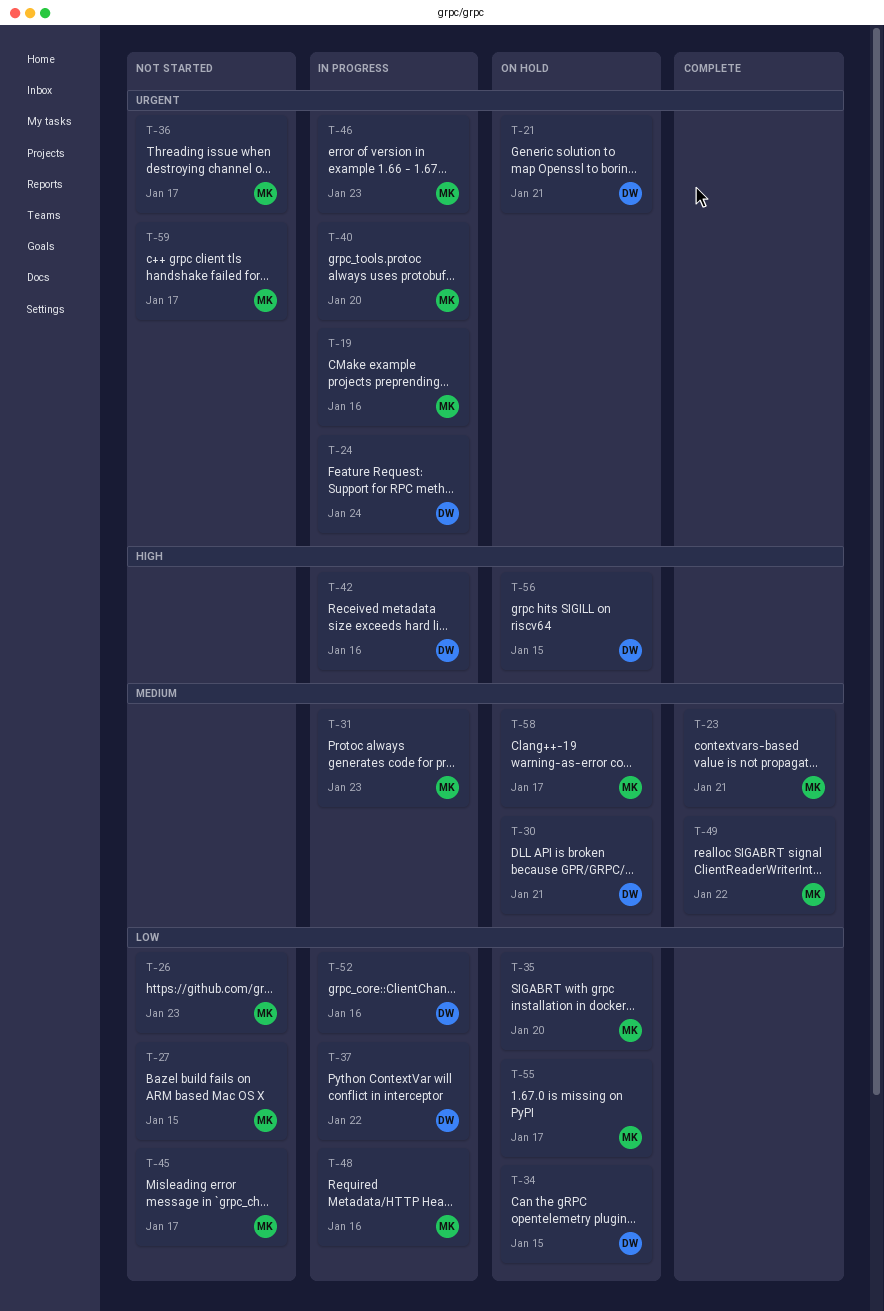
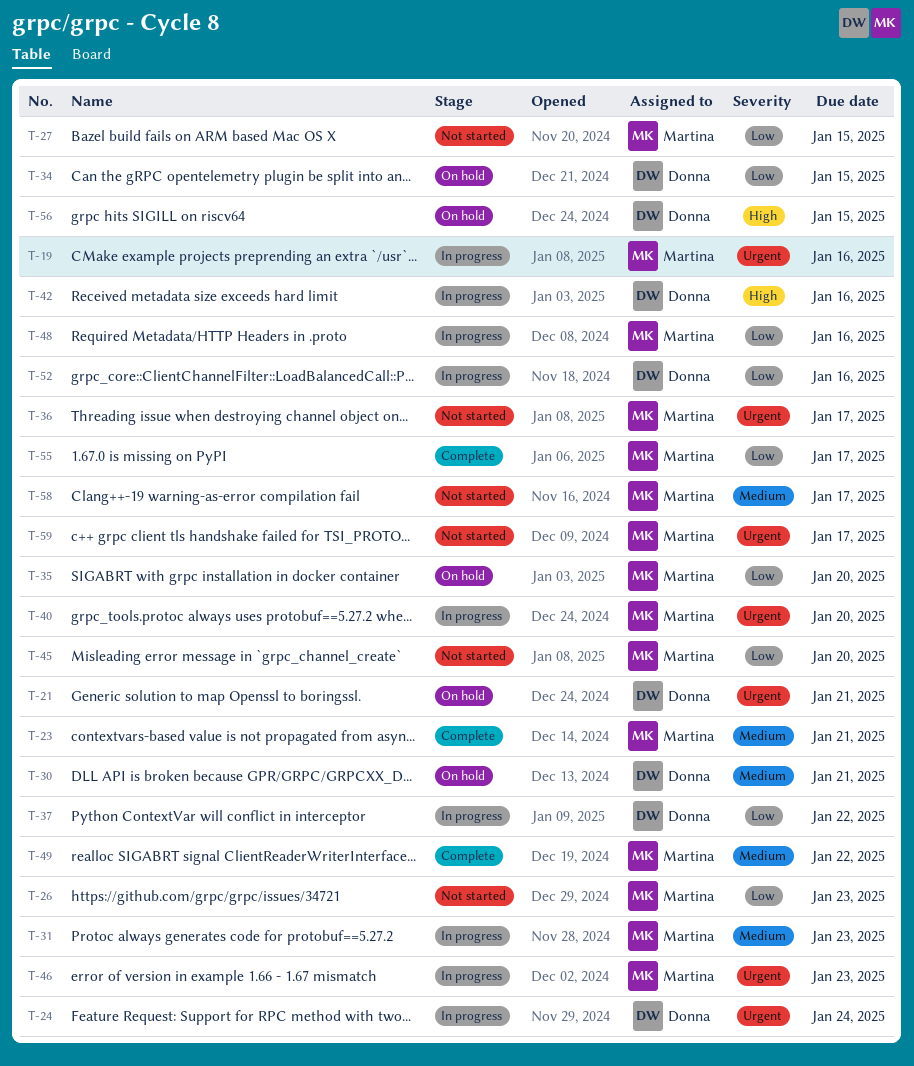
T-45, due: Jan 17 -> Jan 20
T-55, status: On hold -> Complete
T-58, status: On hold -> Not started

